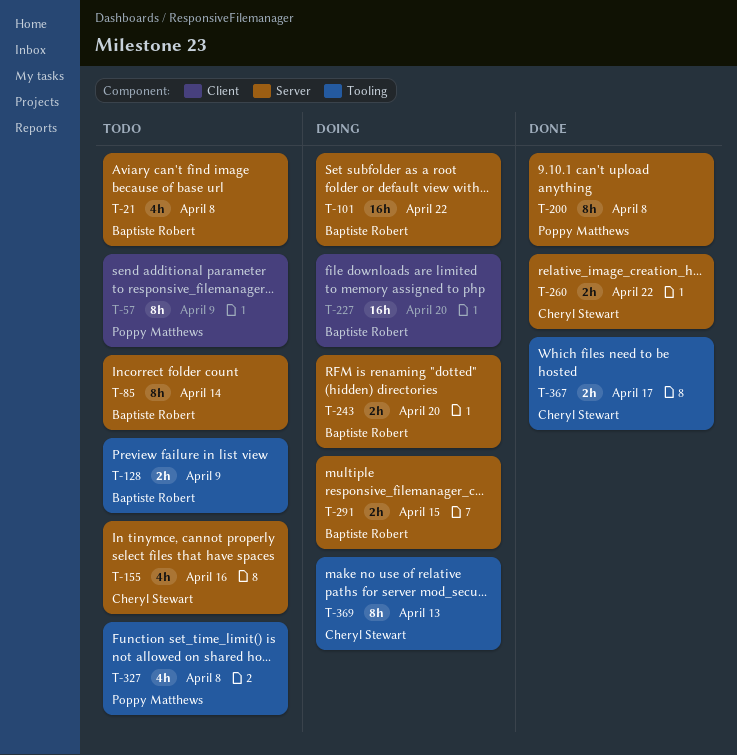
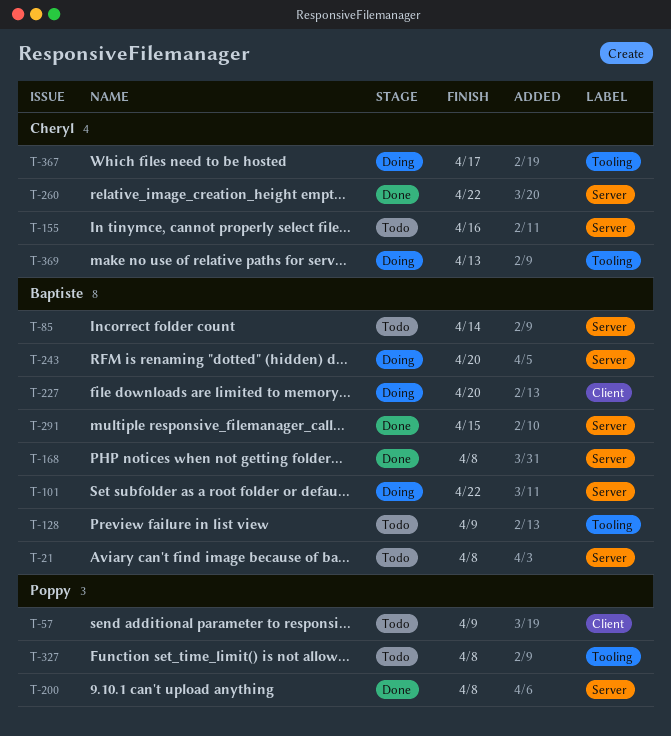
T-168: none -> present
T-291, status: Doing -> Done
T-367, status: Done -> Doing

